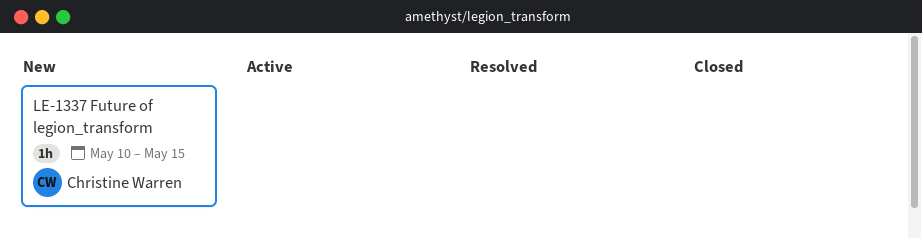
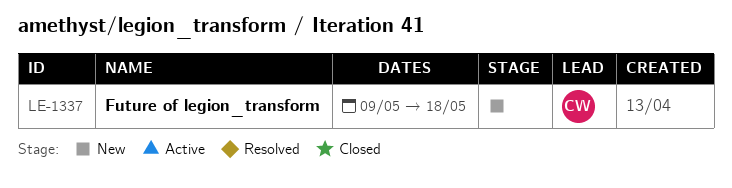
LE-1337, start: May 10 -> May 9
LE-1337, due: May 15 -> May 18

